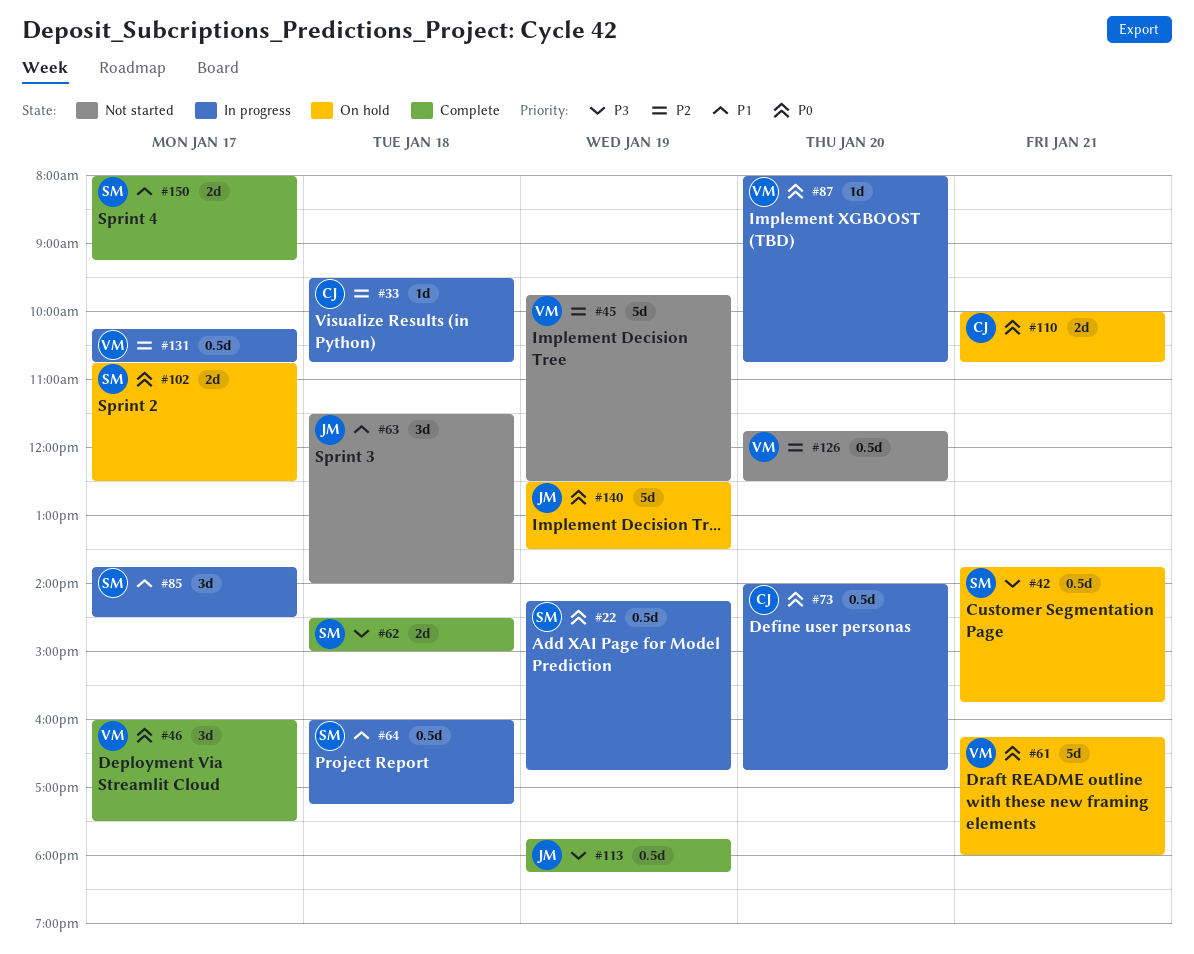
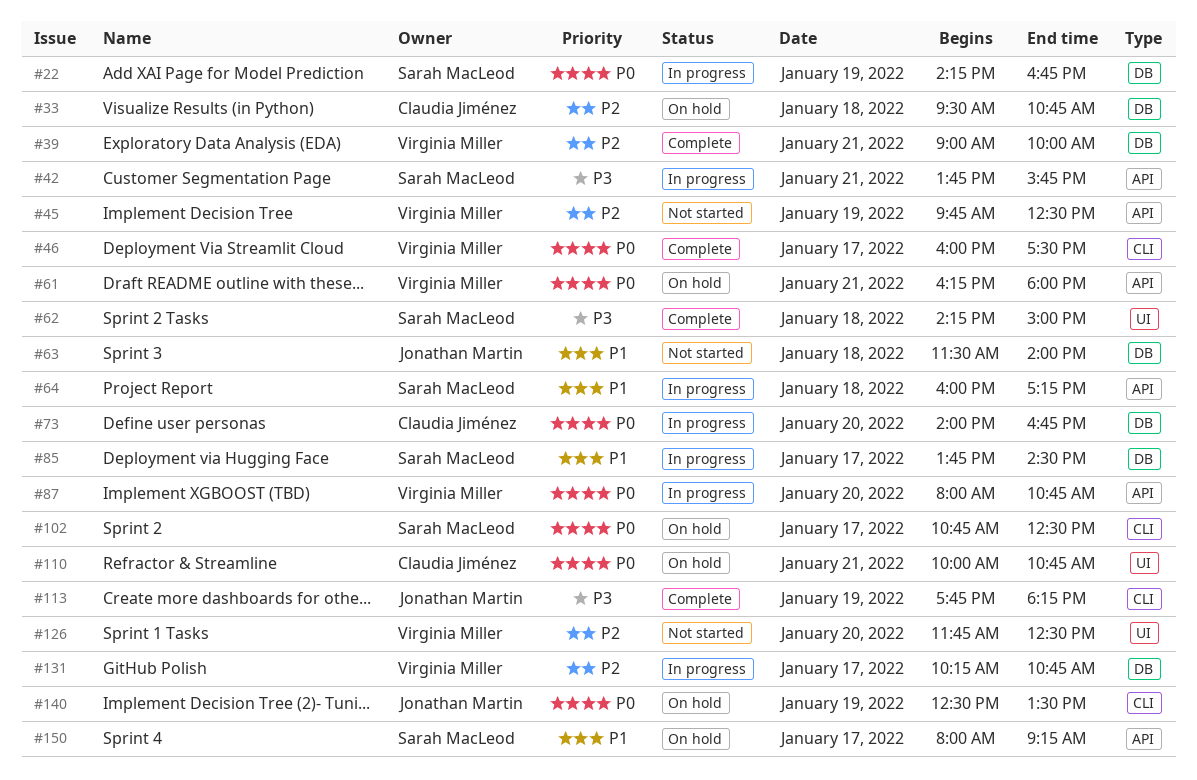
#33, status: In progress -> On hold
#39: none -> present
#42, status: On hold -> In progress
#62, begins: 14:30 -> 14:15
#150, status: Complete -> On hold

